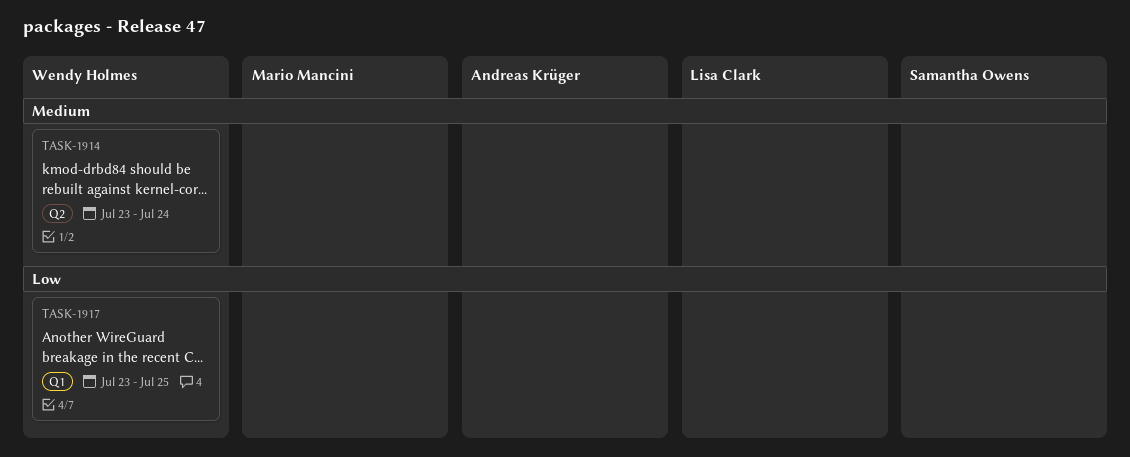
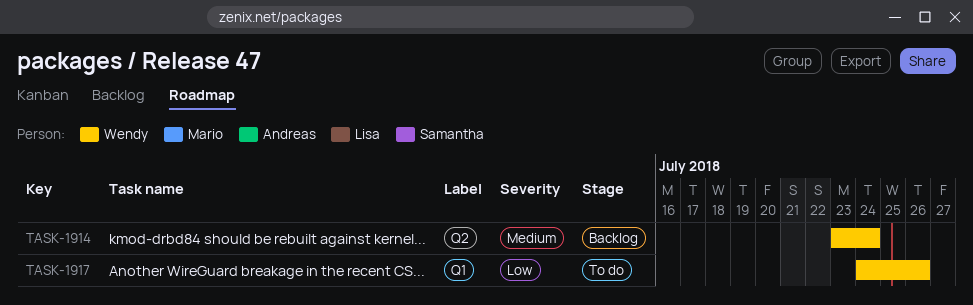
TASK-1917, start: Jul 23 -> Jul 24
TASK-1917, due: Jul 25 -> Jul 26

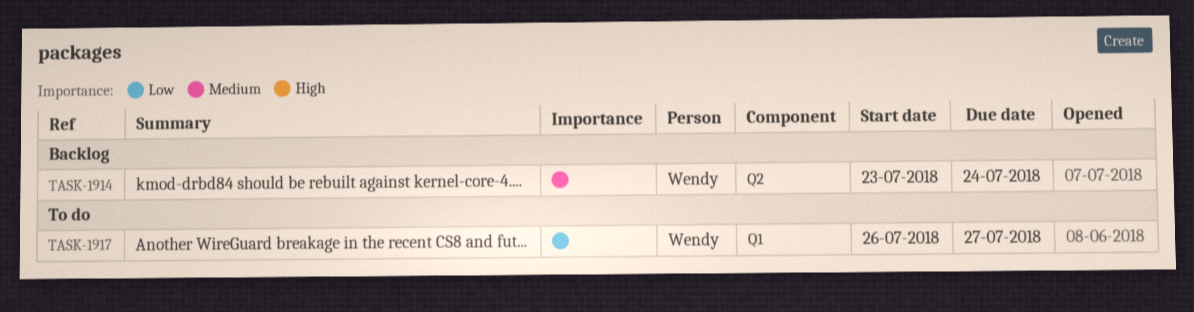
TASK-1917, start: Jul 24 -> Jul 26
TASK-1917, due: Jul 26 -> Jul 27

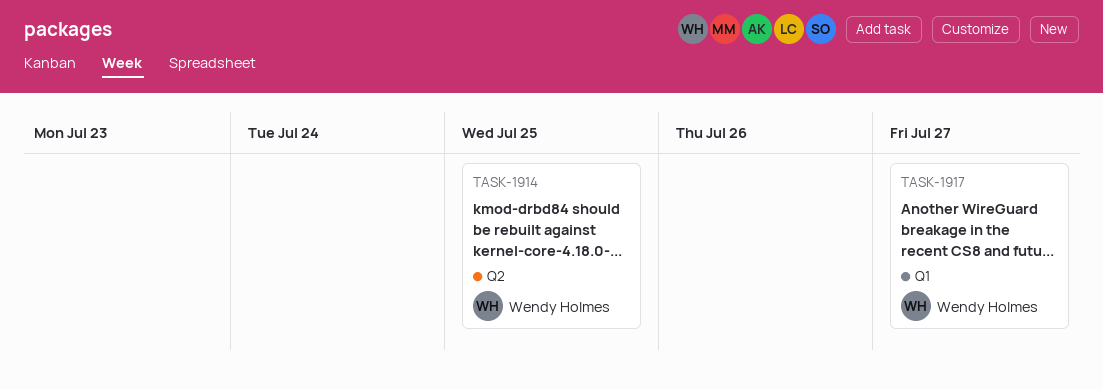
TASK-1914, due: Jul 24 -> Jul 25

